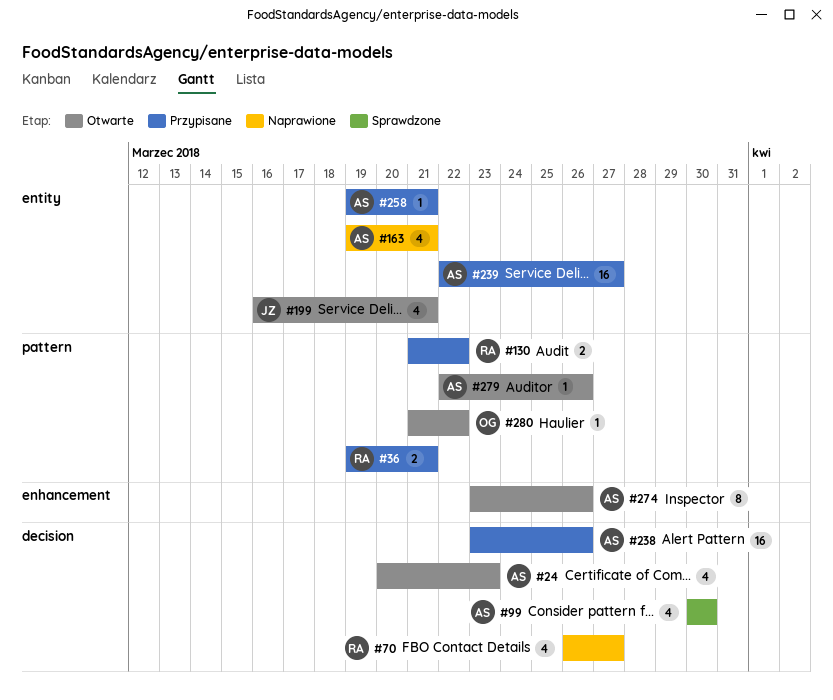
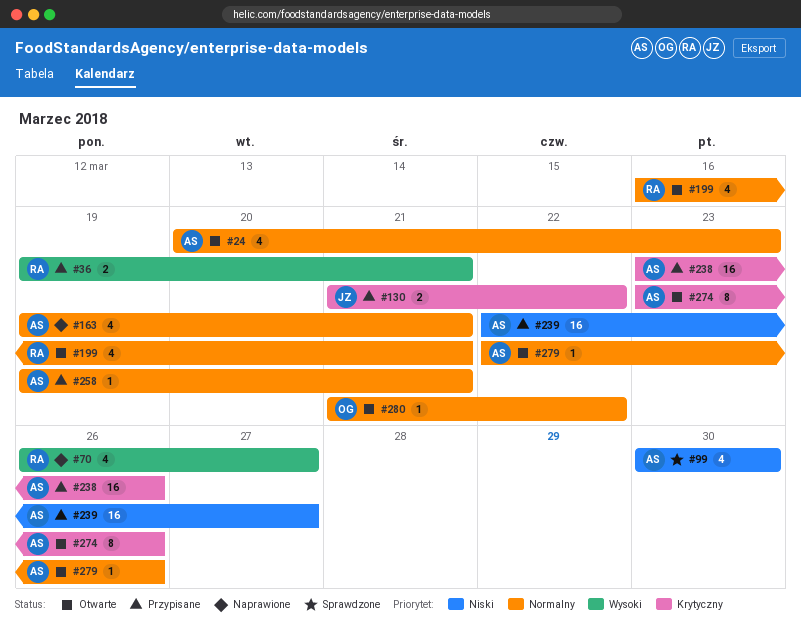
#130, owner: RA -> JZ
#199, owner: JZ -> RA

